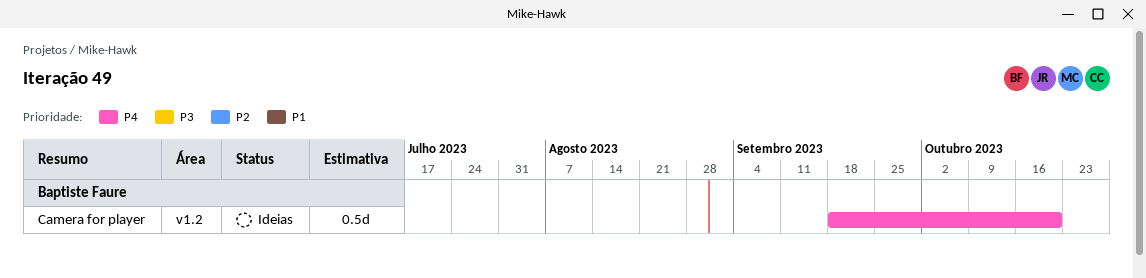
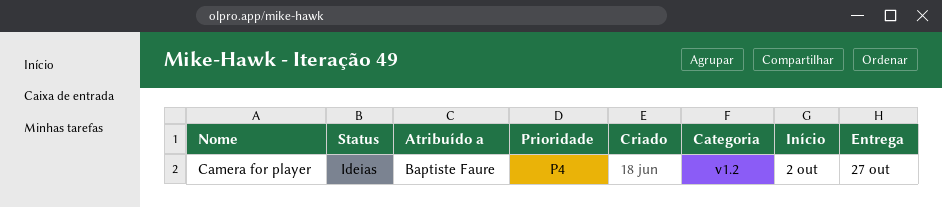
Camera for player, start: Sep 18 -> Oct 2
Camera for player, due: Oct 20 -> Oct 27

